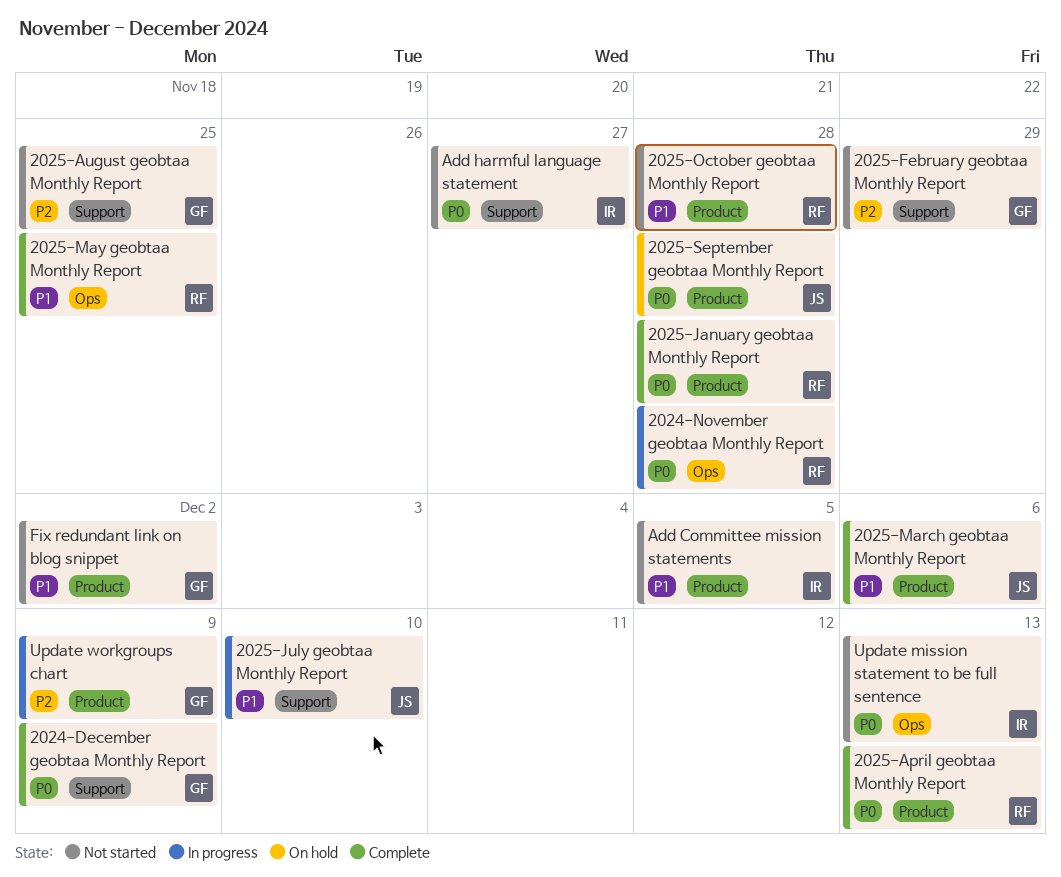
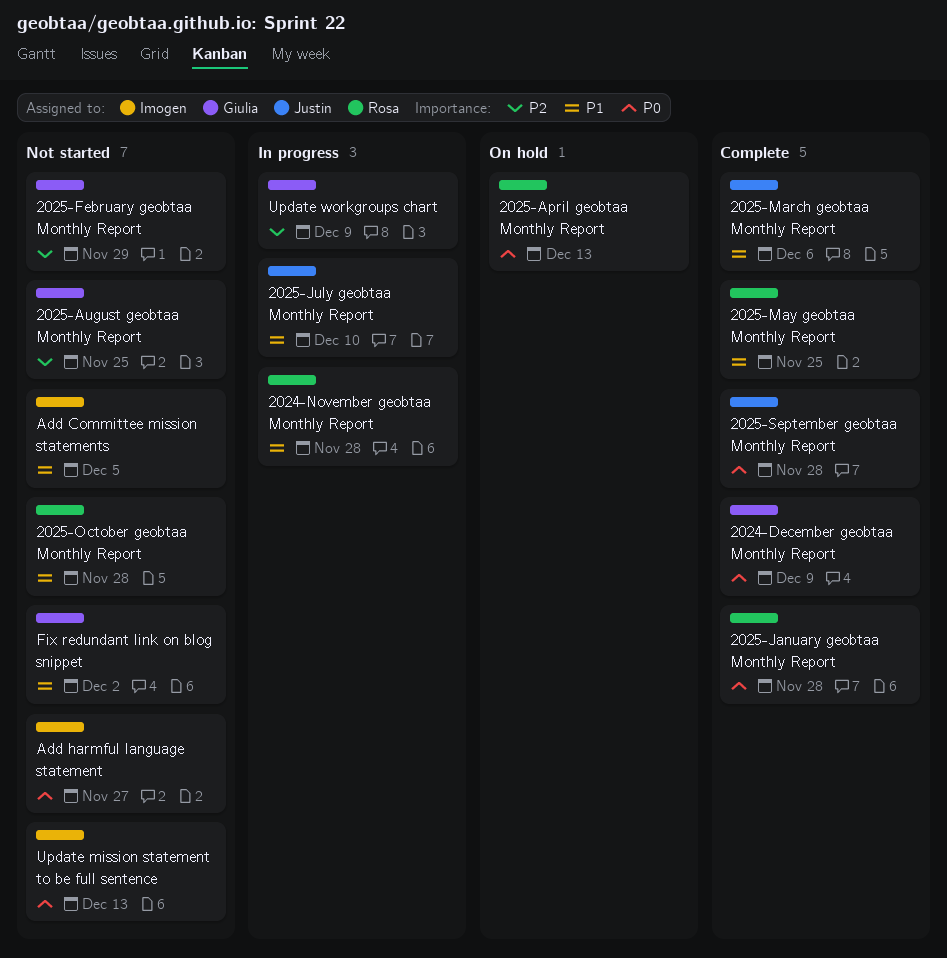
2024-November geobtaa Monthly Report, priority: P0 -> P1
2025-April geobtaa Monthly Report, status: Complete -> On hold
2025-September geobtaa Monthly Report, status: On hold -> Complete

